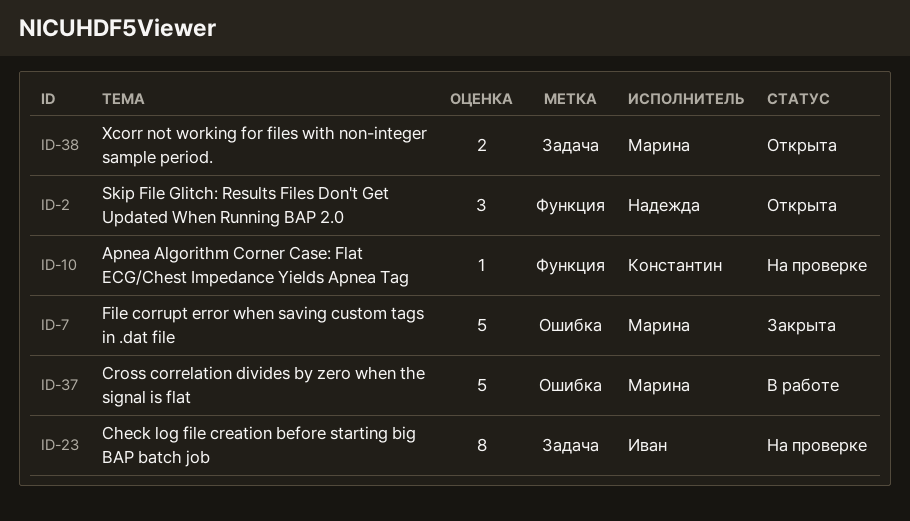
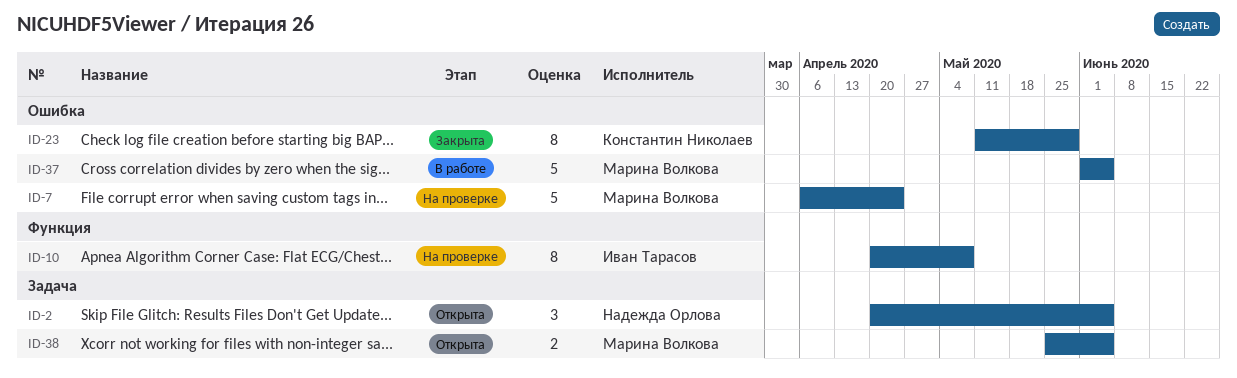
ID-2, label: Функция -> Задача
ID-7, status: Закрыта -> На проверке
ID-10, owner: Константин Николаев -> Иван Тарасов
ID-10, estimate: 1 -> 8
ID-23, status: На проверке -> Закрыта
ID-23, owner: Иван Тарасов -> Константин Николаев
ID-23, label: Задача -> Ошибка

